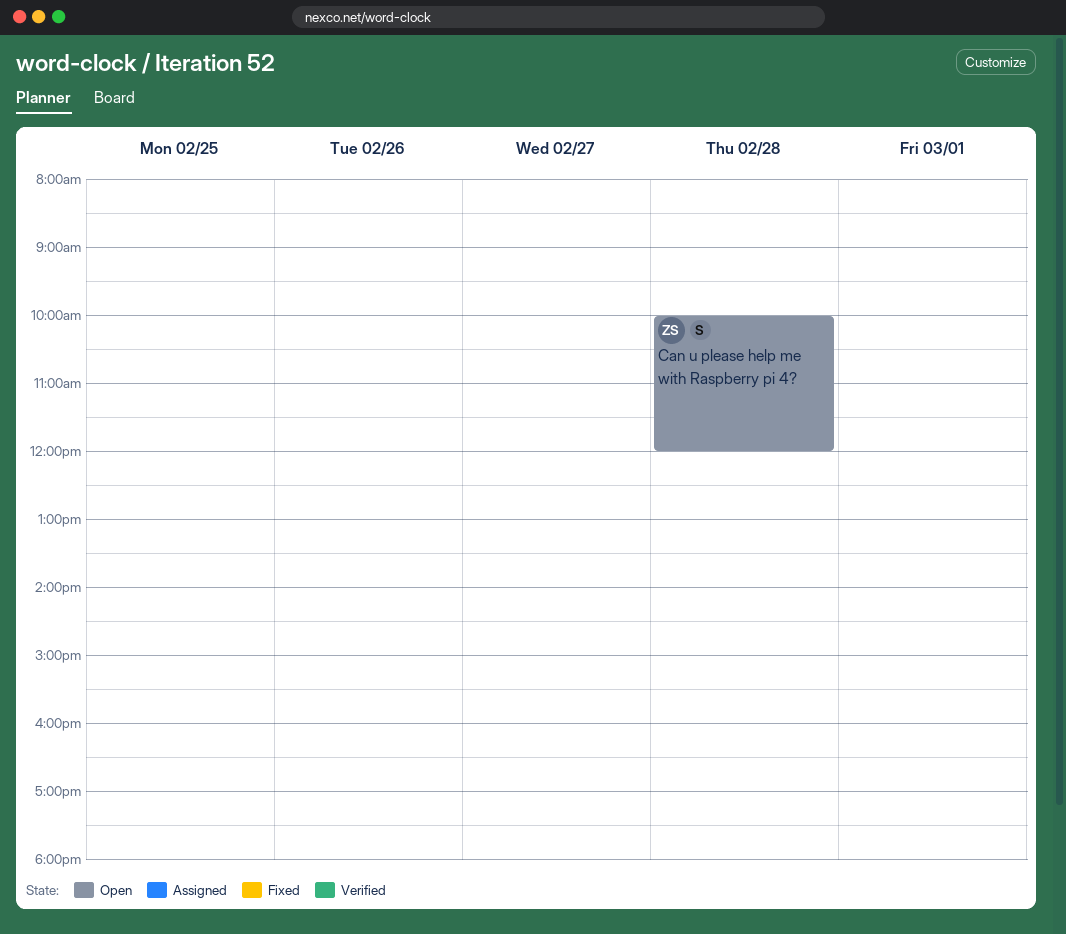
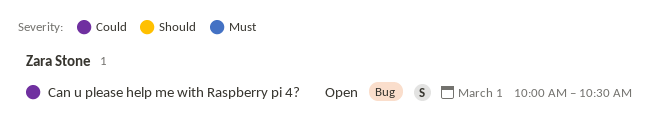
Can u please help me with Raspberry pi 4?, day: Feb 28 -> Mar 1
Can u please help me with Raspberry pi 4?, ends: 12:00 -> 10:30

